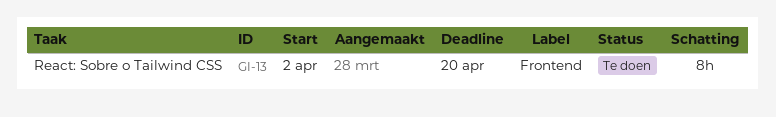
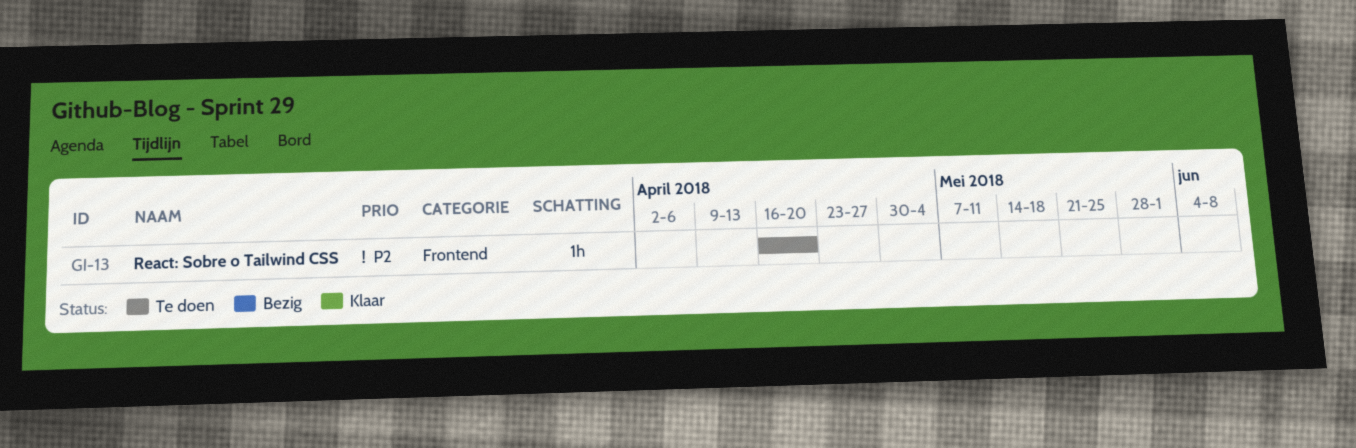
GI-13, estimate: 8h -> 1h
GI-13, start: Apr 2 -> Apr 16

